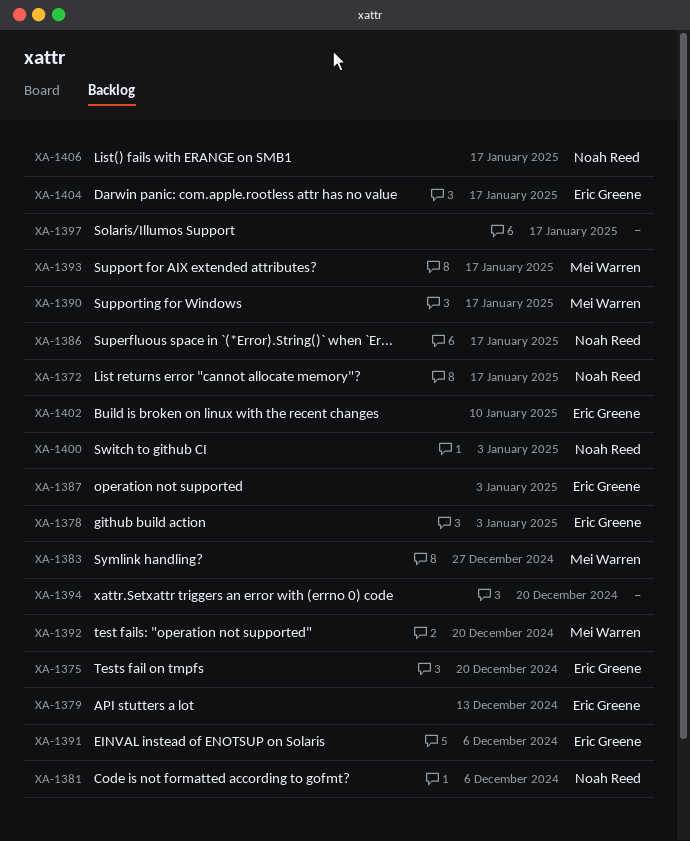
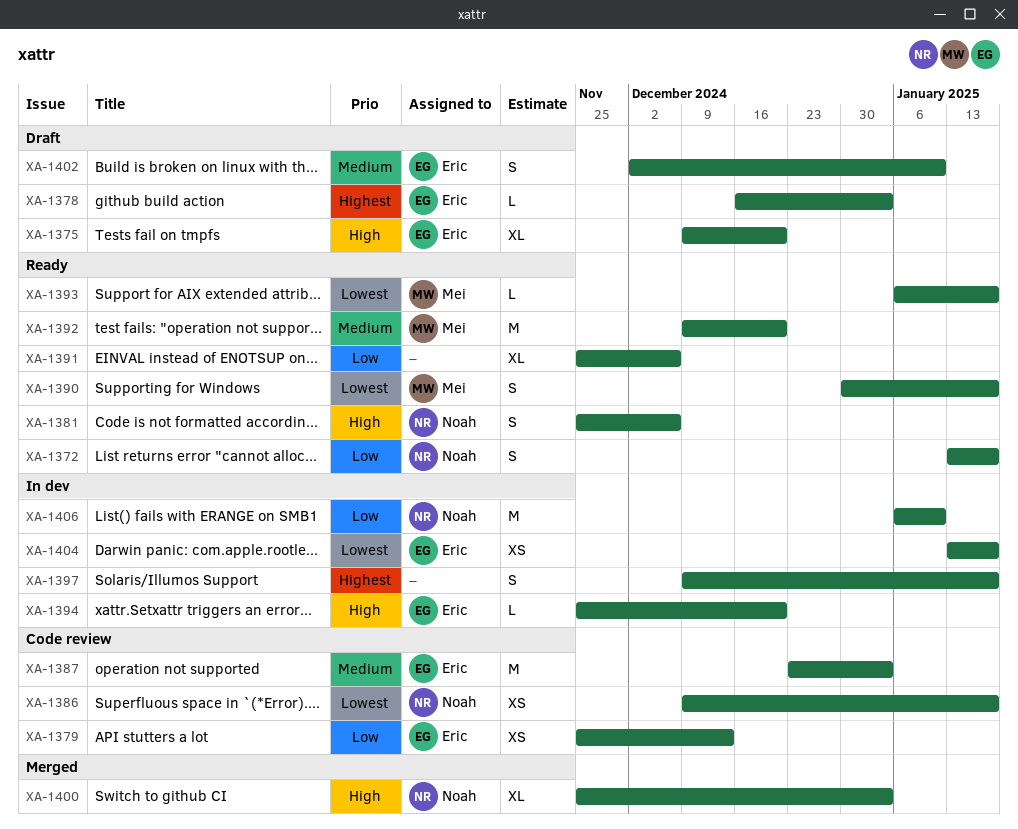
XA-1383: present -> none
XA-1391, owner: Eric Greene -> none
XA-1394, owner: none -> Eric Greene
XA-1406, due: Jan 17 -> Jan 10

